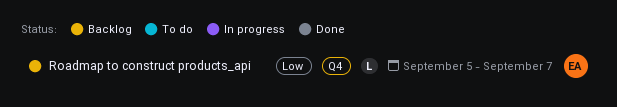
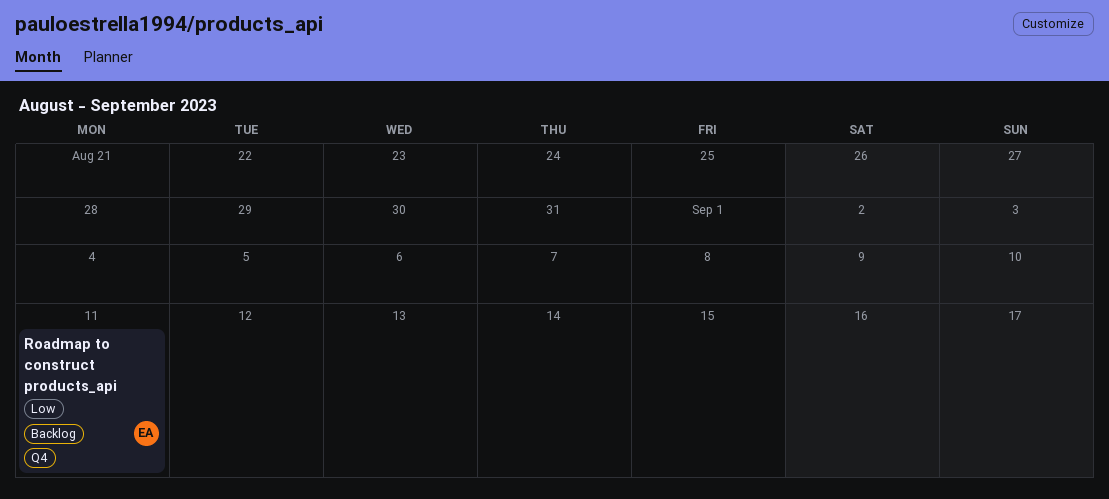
Roadmap to construct products_api, due: Sep 7 -> Sep 11

